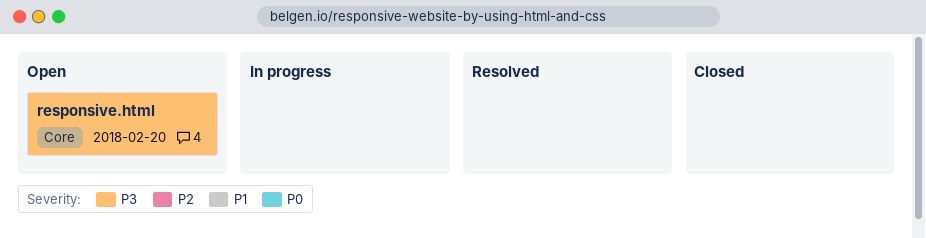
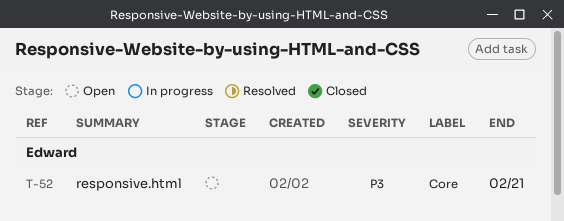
responsive.html, due: Feb 20 -> Feb 21

